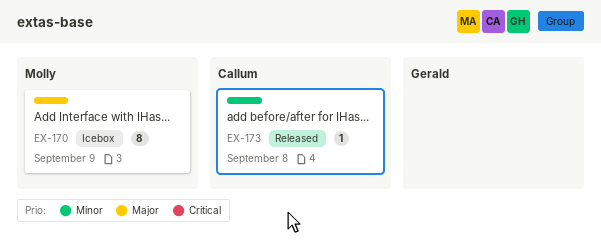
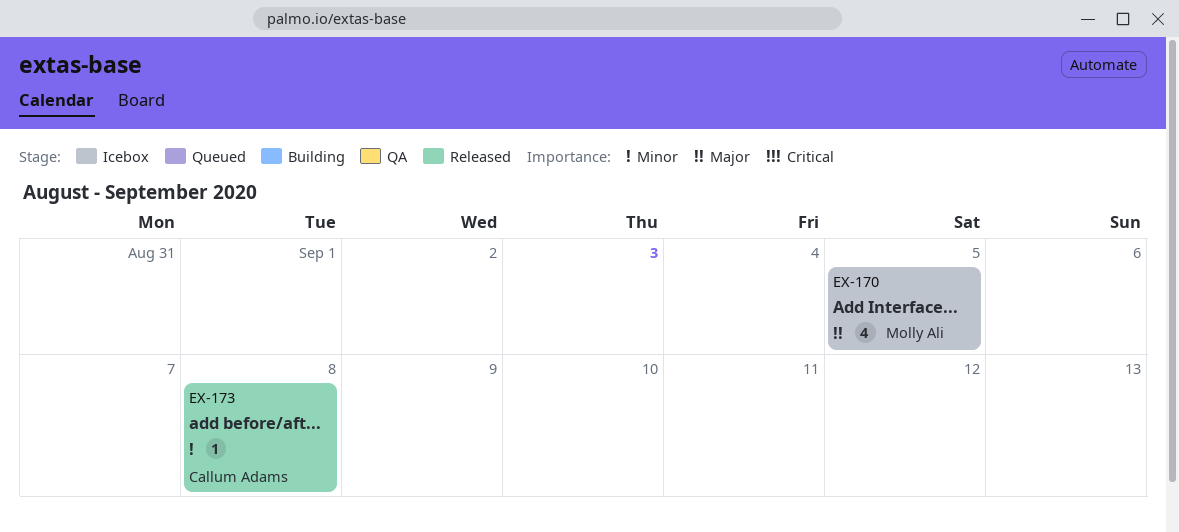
EX-170, estimate: 8 -> 4
EX-170, due: Sep 9 -> Sep 5

